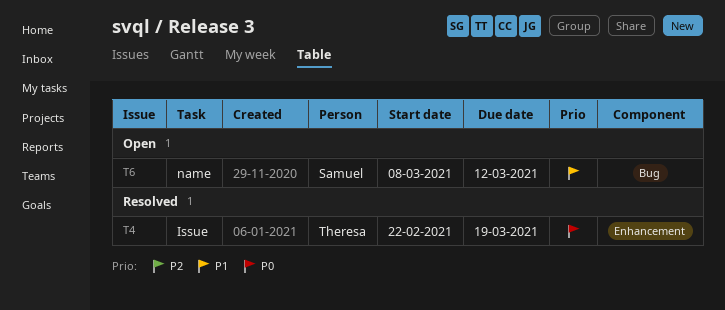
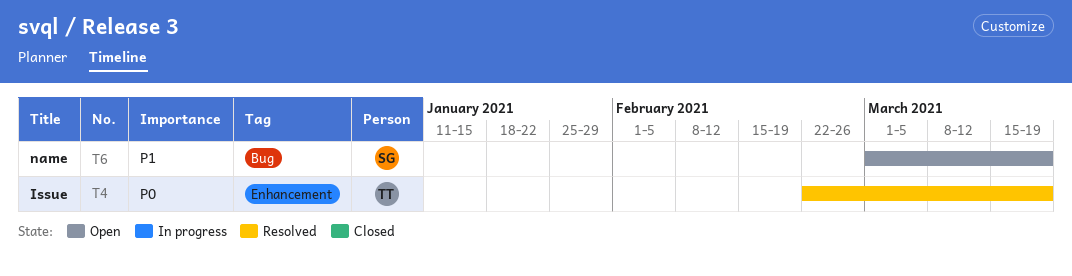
T6, start: Mar 8 -> Mar 1
T6, due: Mar 12 -> Mar 19

